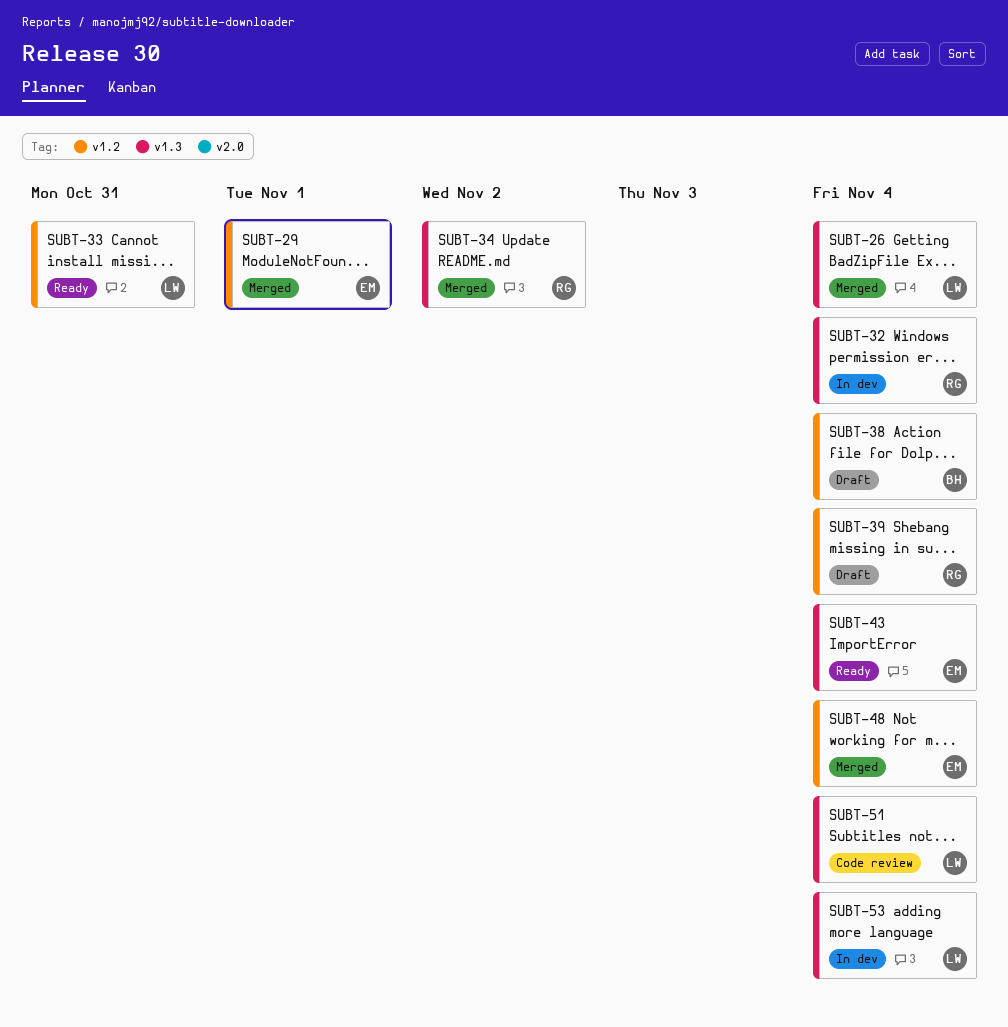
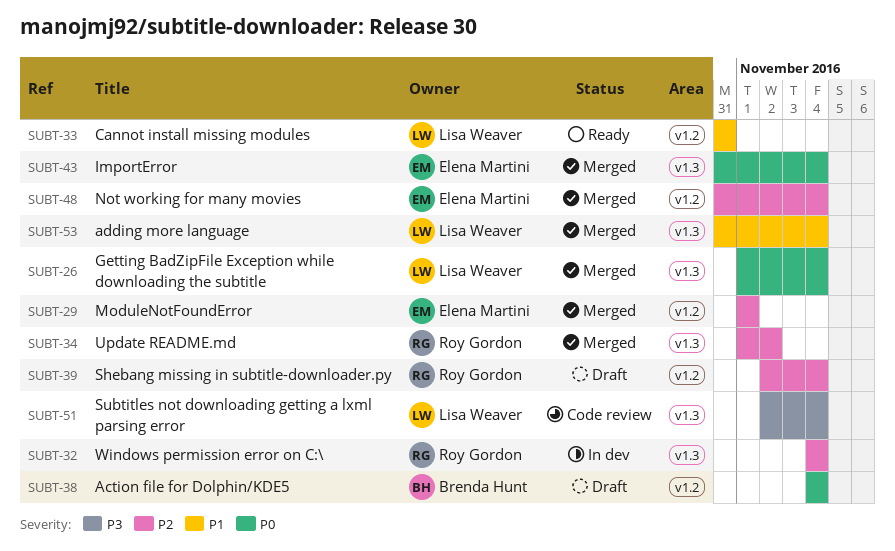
SUBT-43, status: Ready -> Merged
SUBT-53, status: In dev -> Merged

